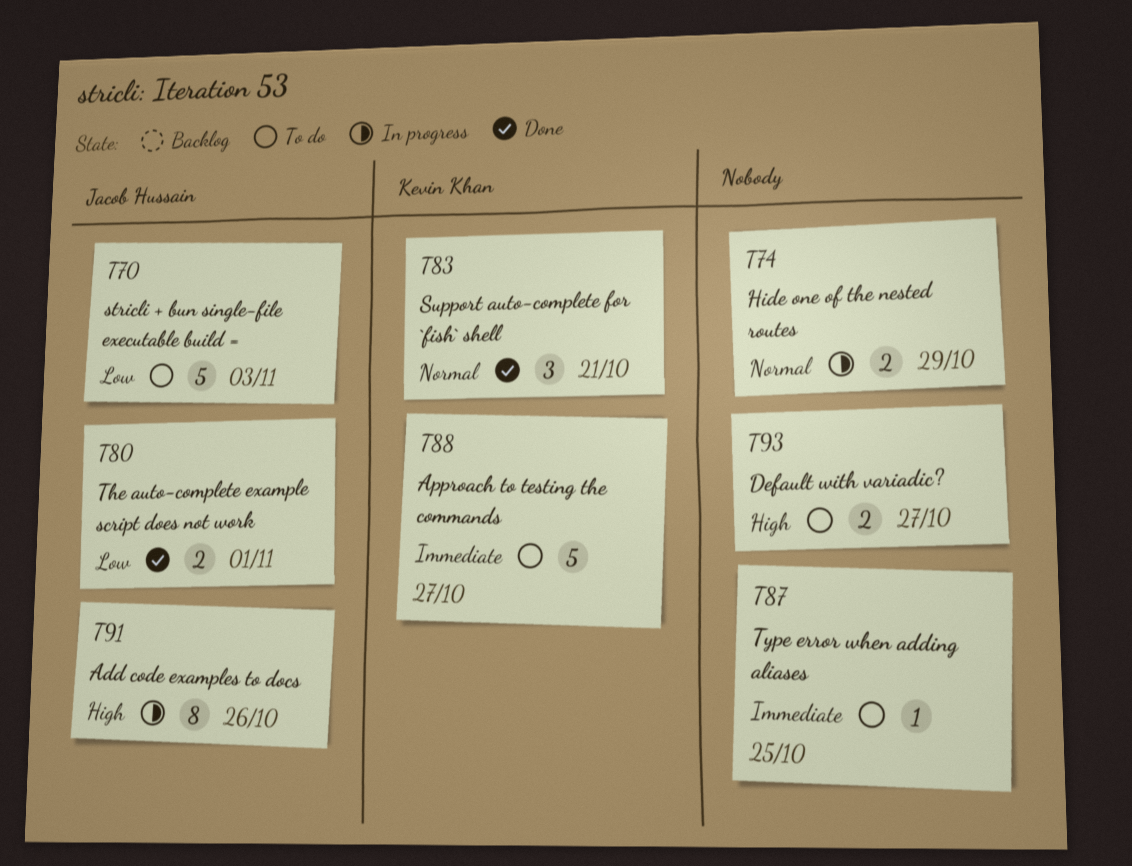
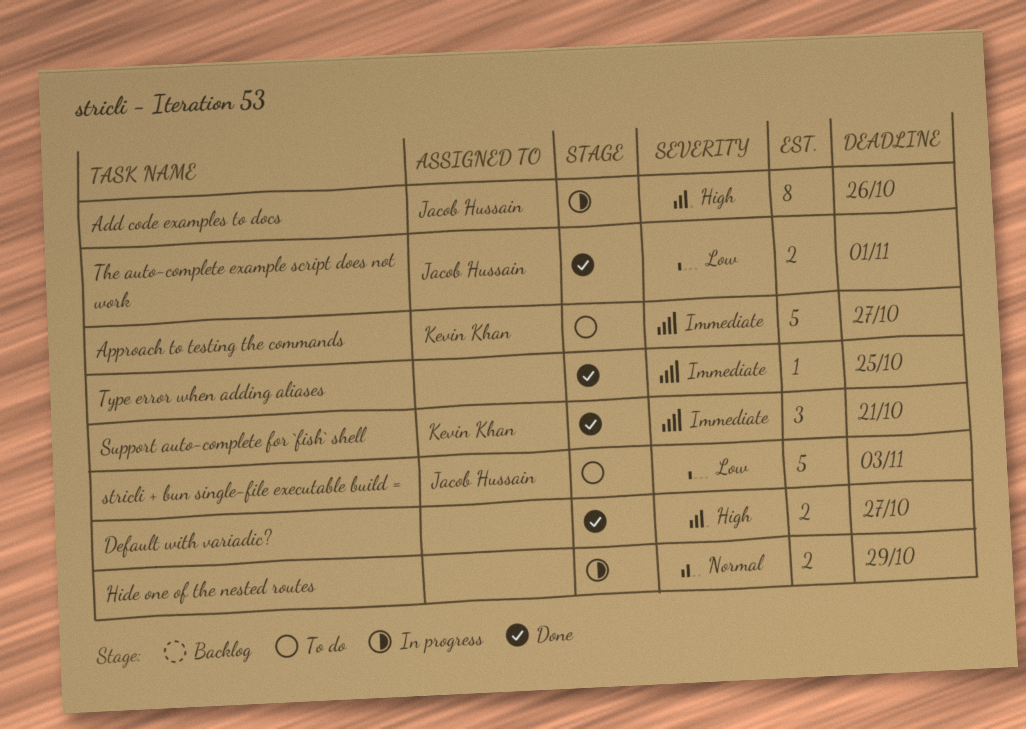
Default with variadic?, status: To do -> Done
Support auto-complete for `fish` shell, priority: Normal -> Immediate
Type error when adding aliases, status: To do -> Done

